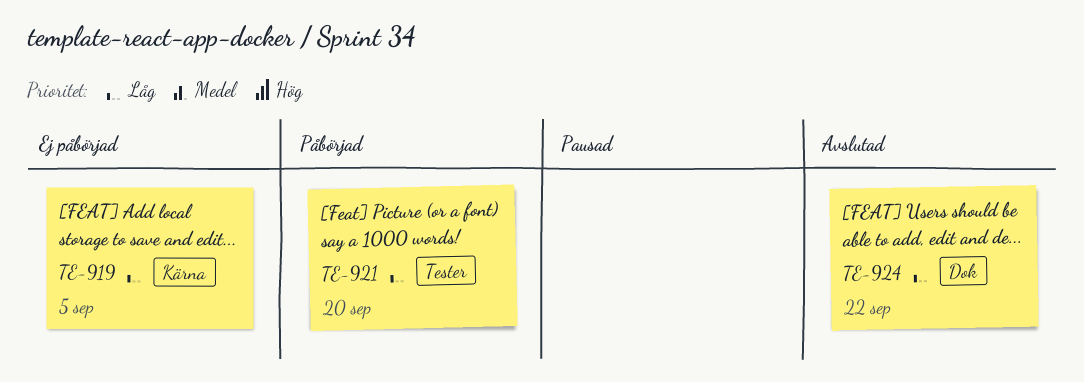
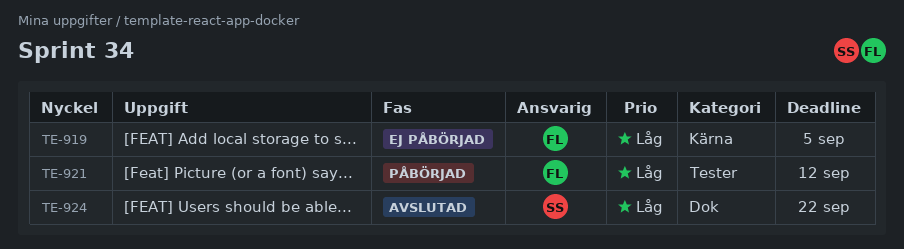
TE-921, due: Sep 20 -> Sep 12

